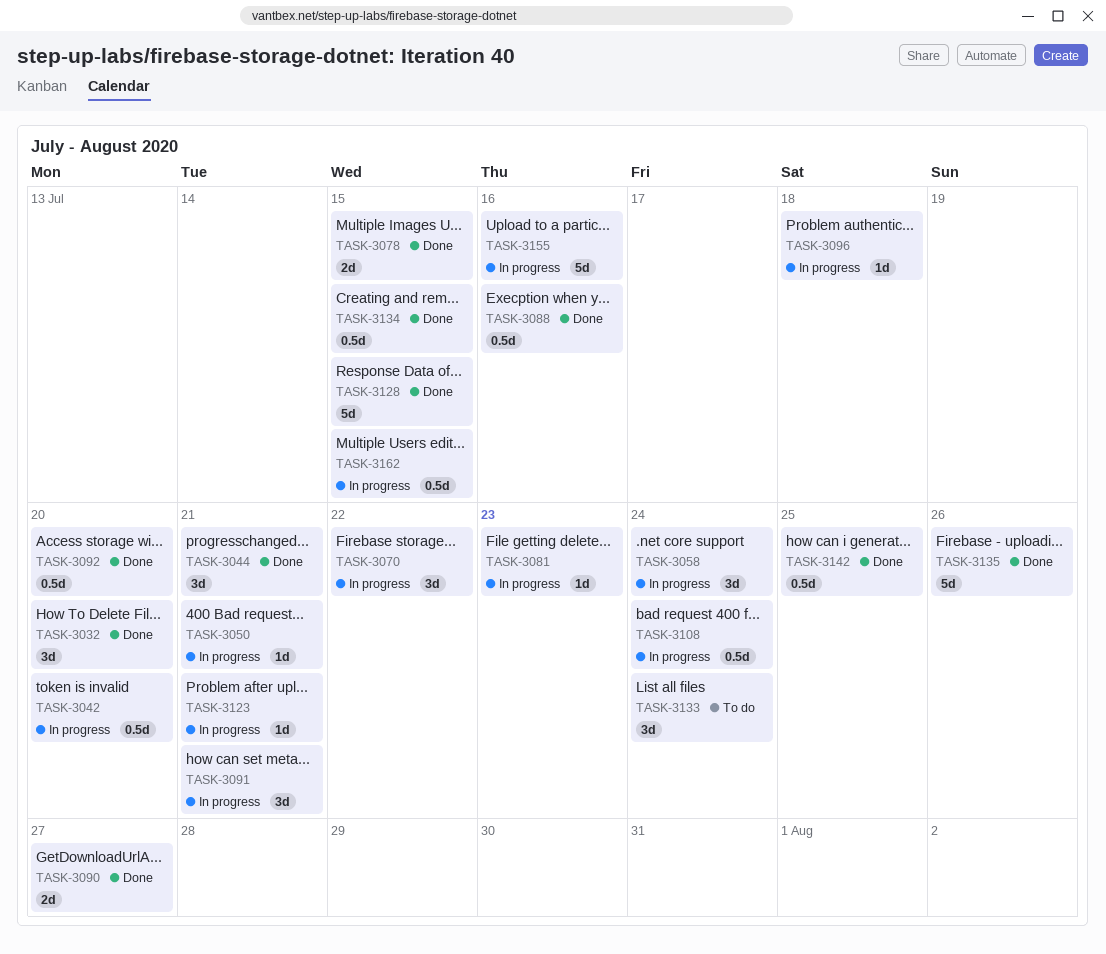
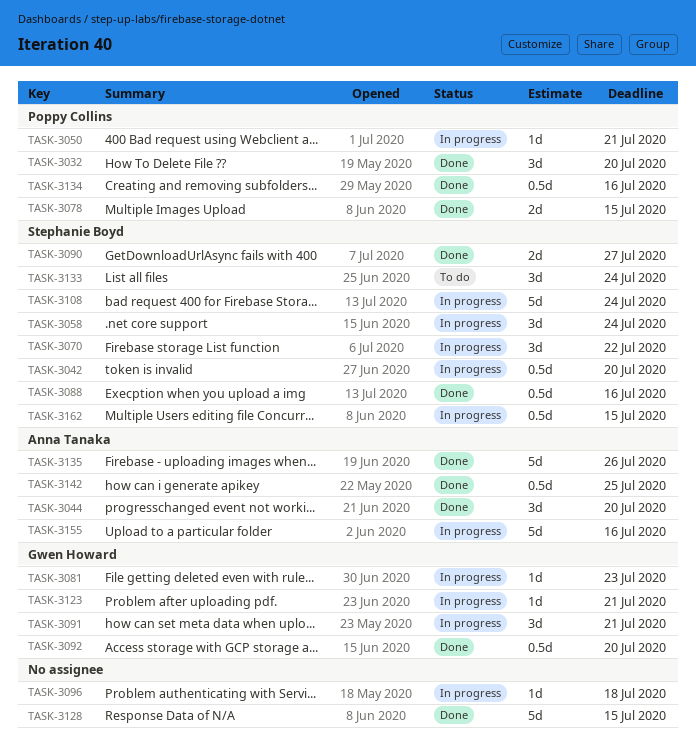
TASK-3044, due: Jul 21 -> Jul 20
TASK-3108, estimate: 0.5d -> 5d
TASK-3134, due: Jul 15 -> Jul 16

